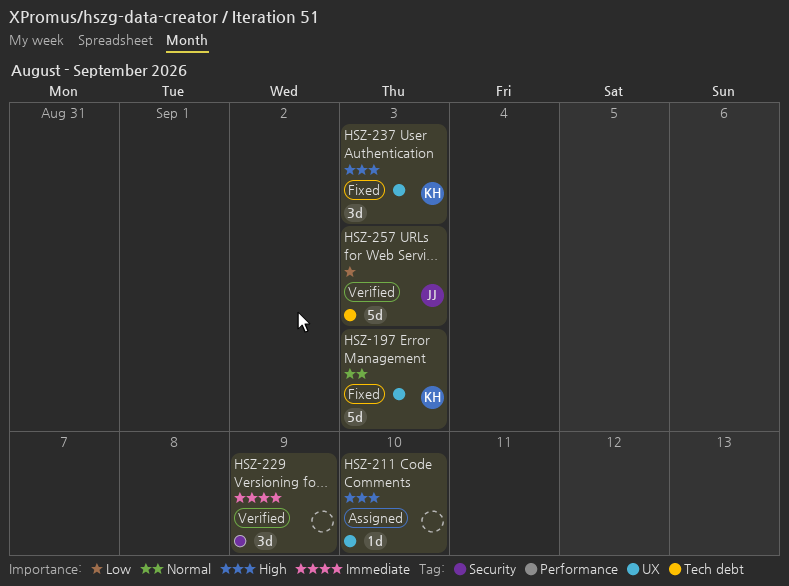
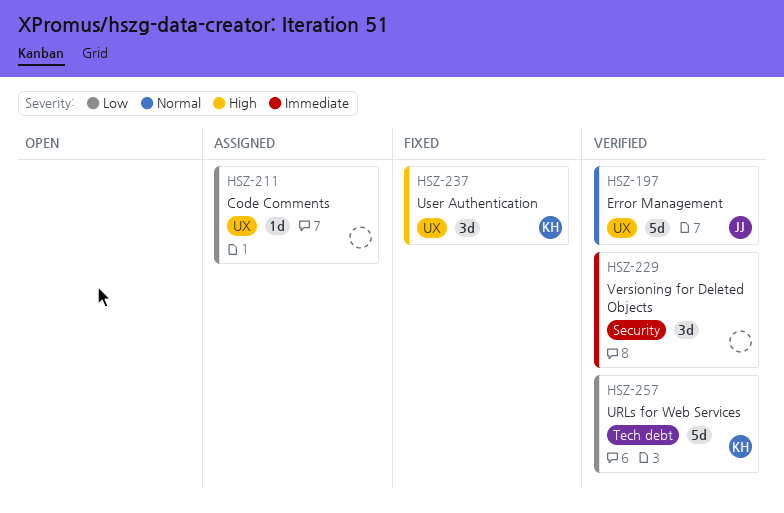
HSZ-197, status: Fixed -> Verified
HSZ-197, owner: KH -> JJ
HSZ-211, priority: High -> Low
HSZ-257, owner: JJ -> KH

